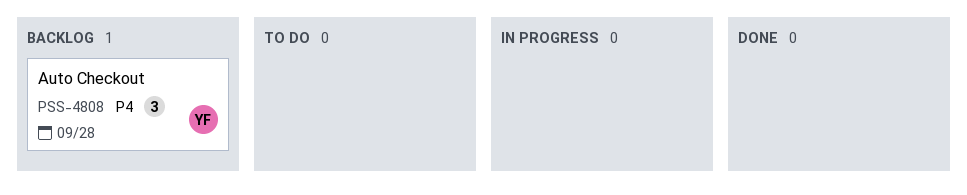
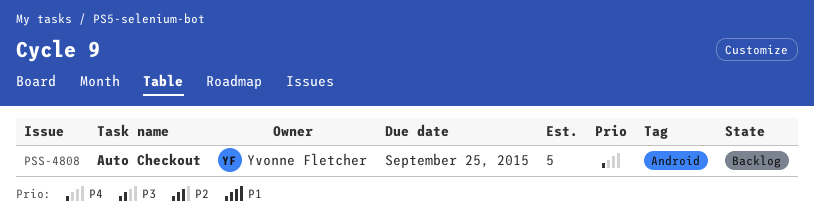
PSS-4808, estimate: 3 -> 5
PSS-4808, due: Sep 28 -> Sep 25

